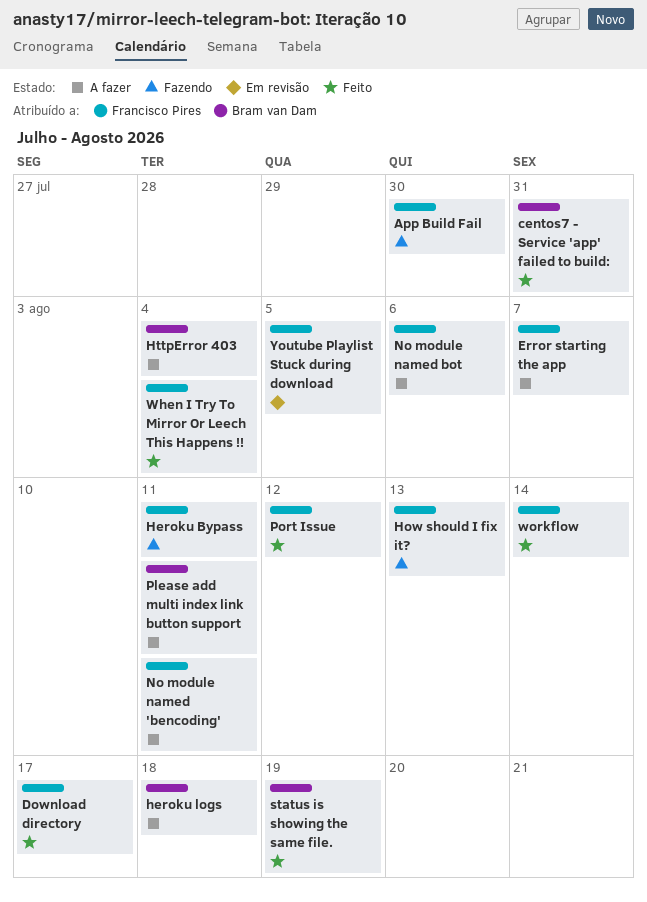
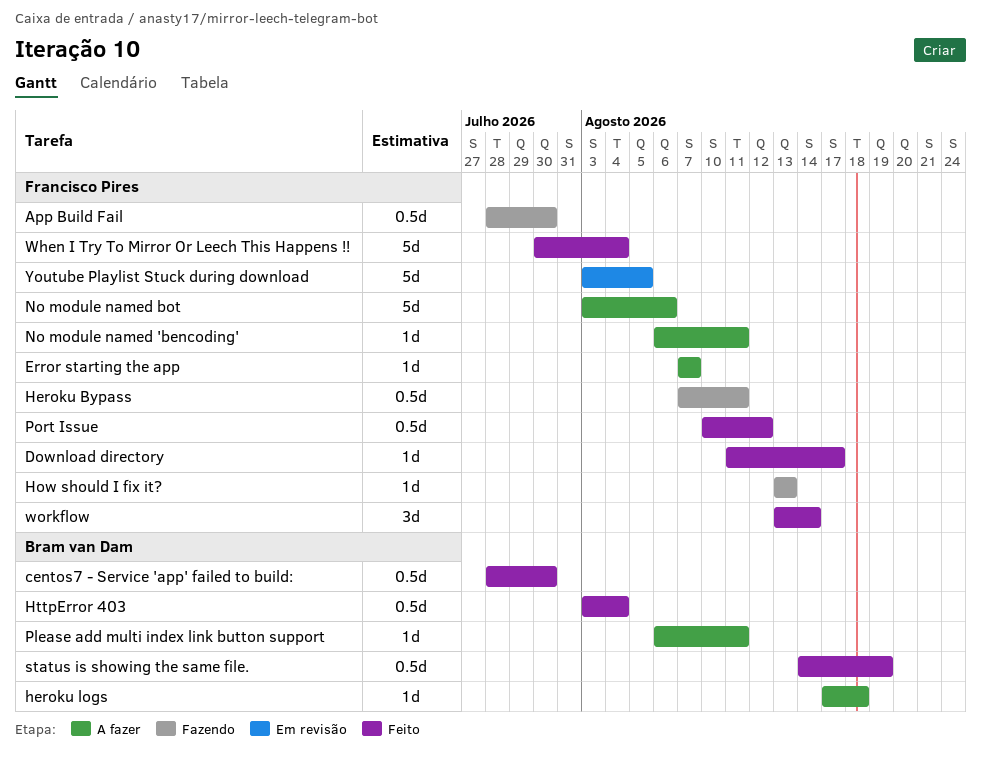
centos7 - Service 'app' failed to build:, due: Jul 31 -> Jul 30
HttpError 403, status: A fazer -> Feito

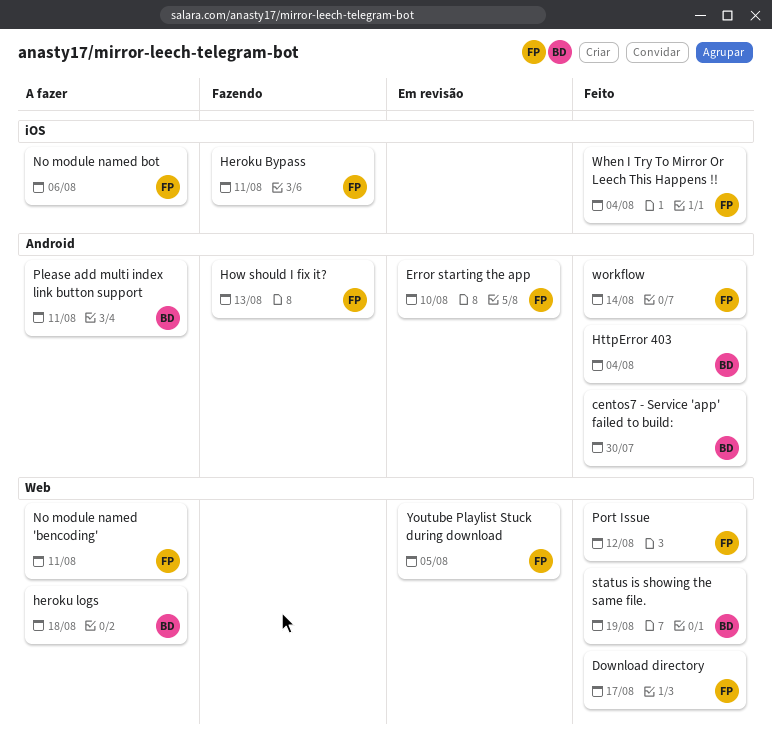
App Build Fail: present -> none
Error starting the app, status: A fazer -> Em revisão
Error starting the app, due: Aug 7 -> Aug 10

